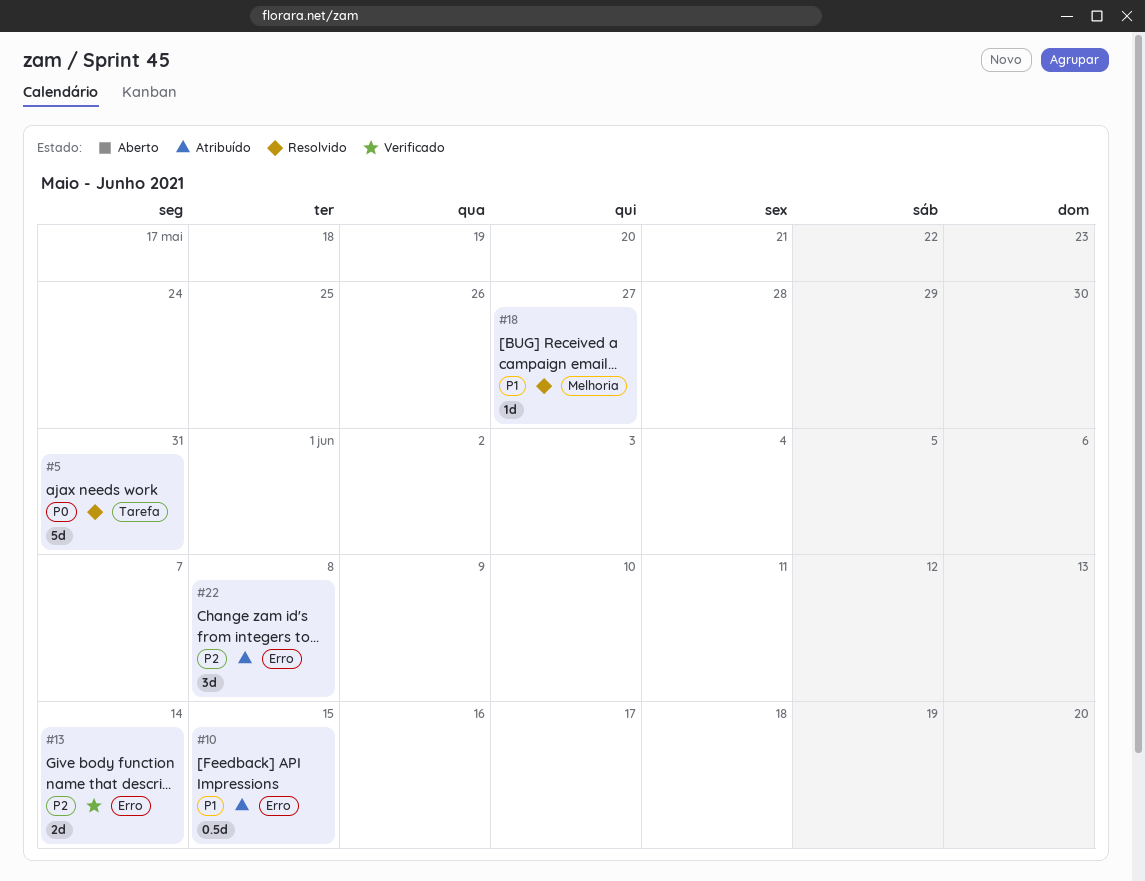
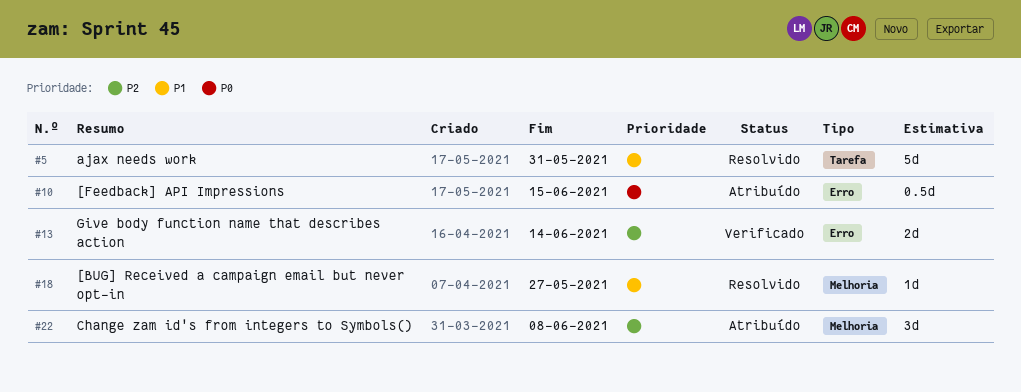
#5, priority: P0 -> P1
#10, priority: P1 -> P0
#22, label: Erro -> Melhoria

